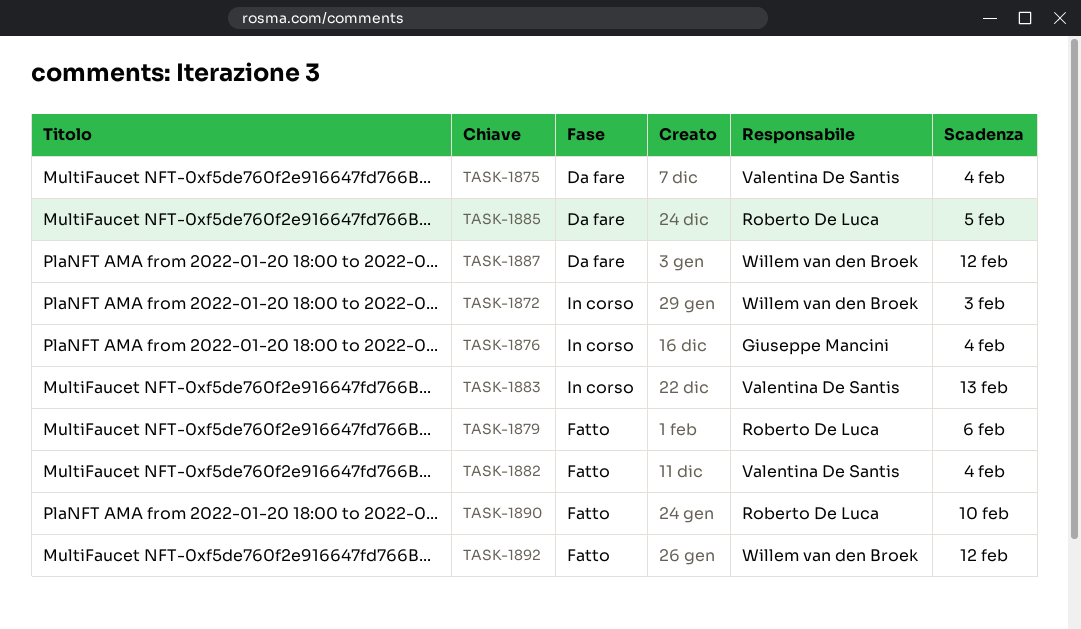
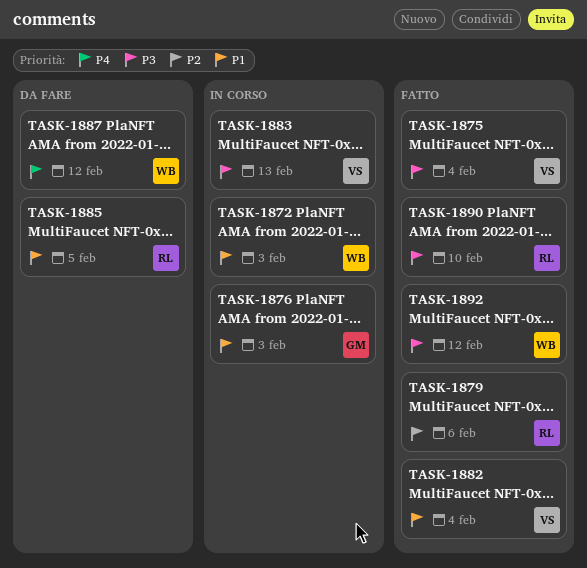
TASK-1875, status: Da fare -> Fatto
TASK-1876, due: Feb 4 -> Feb 3

